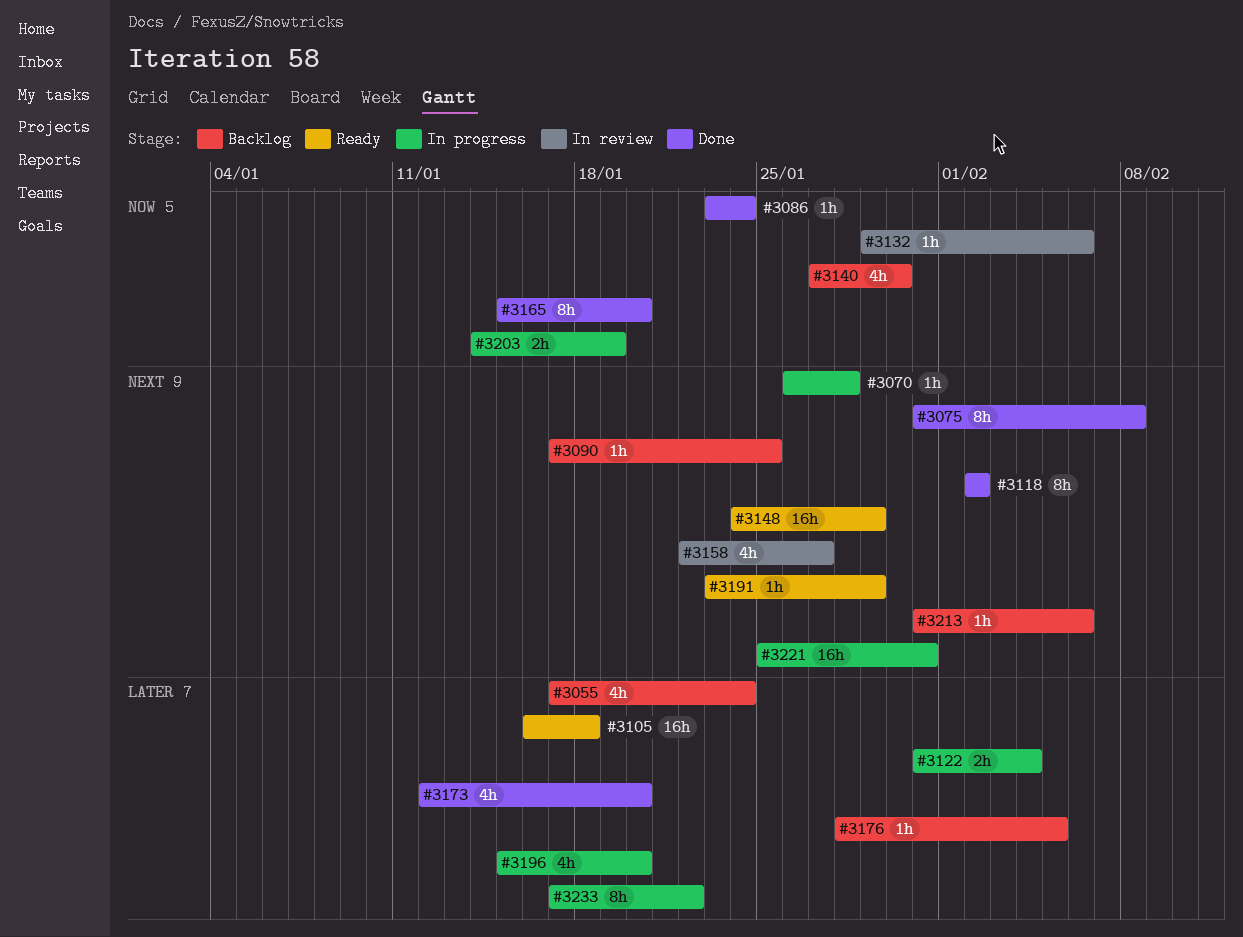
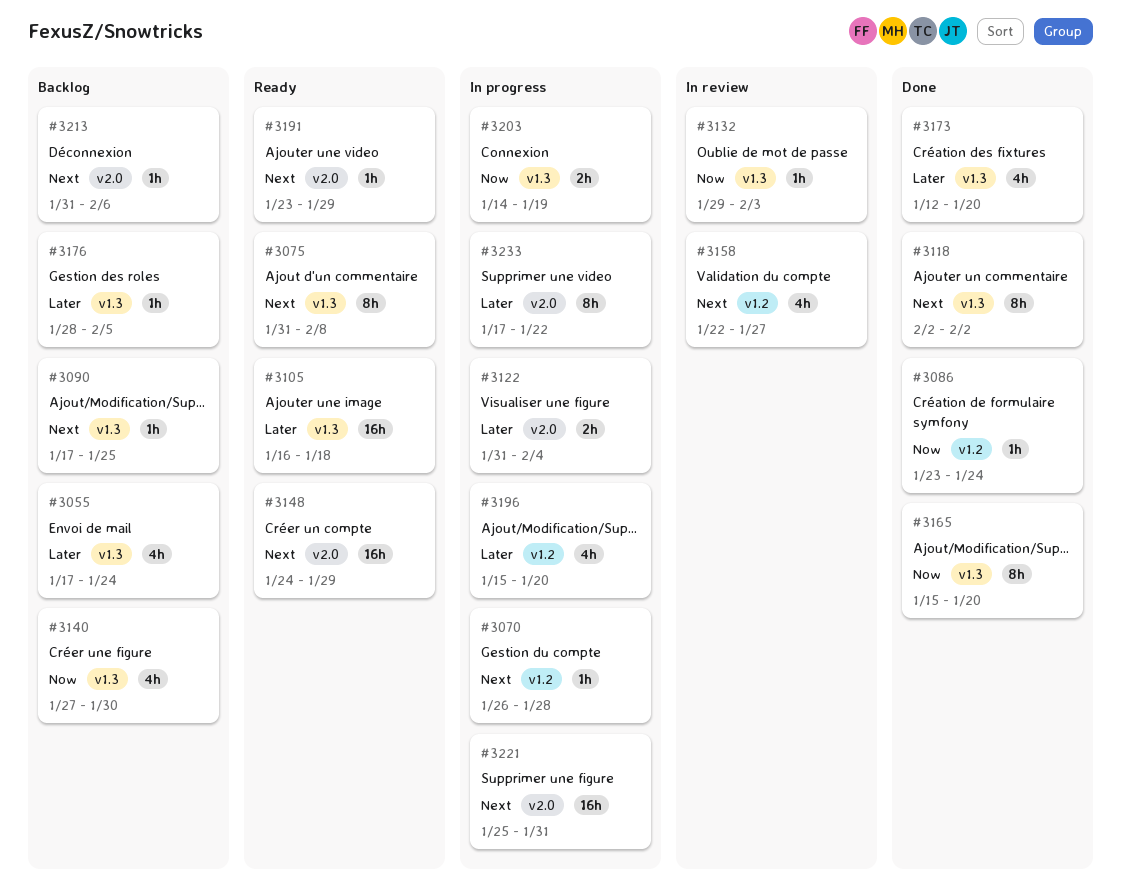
#3075, status: Done -> Ready
#3132, due: Feb 6 -> Feb 3

